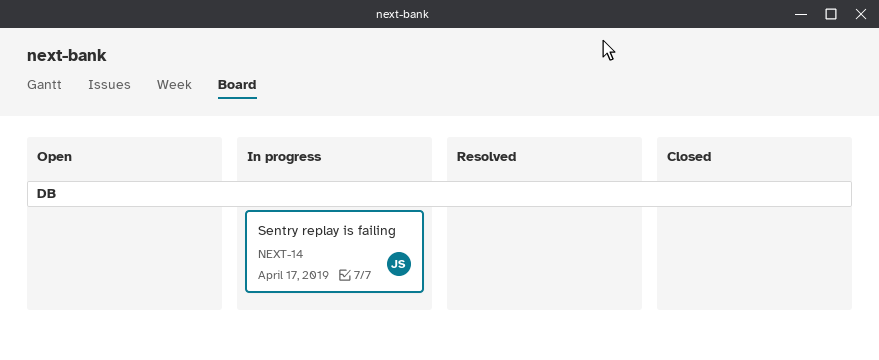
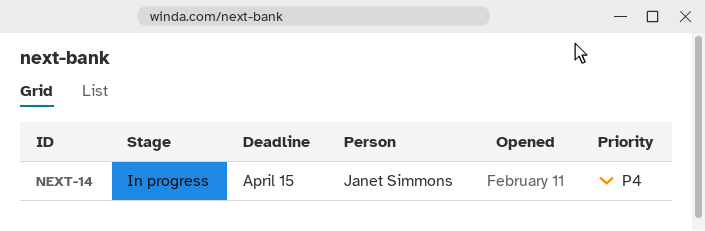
NEXT-14, due: Apr 17 -> Apr 15

